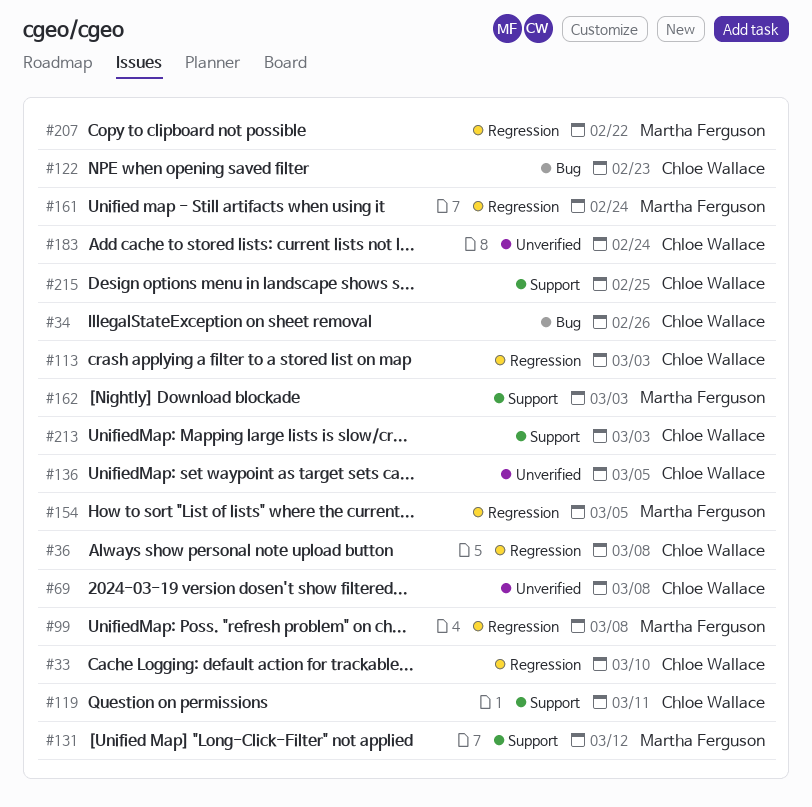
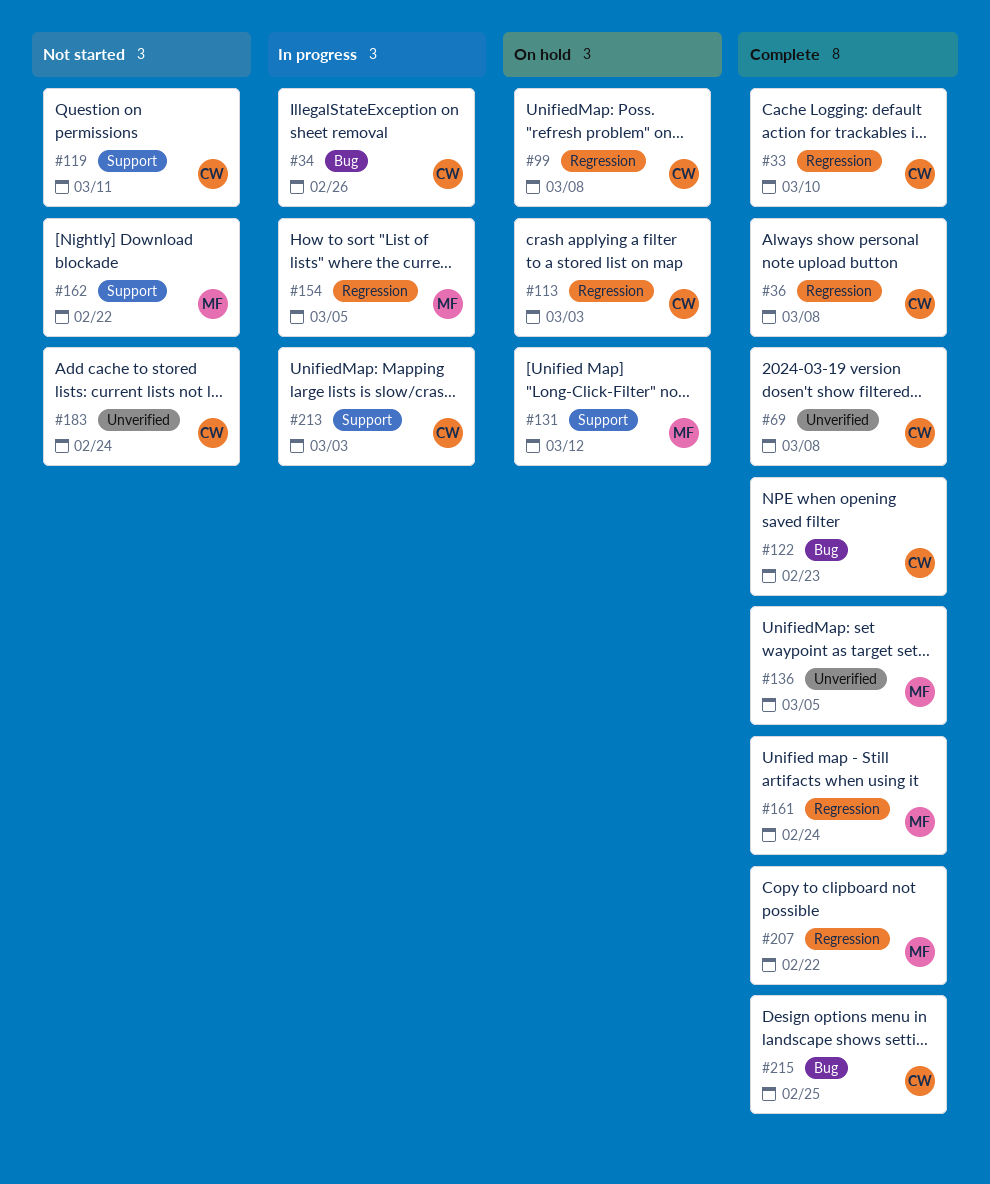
#99, owner: Martha Ferguson -> Chloe Wallace
#136, owner: Chloe Wallace -> Martha Ferguson
#162, due: Mar 3 -> Feb 22
#215, label: Support -> Bug

